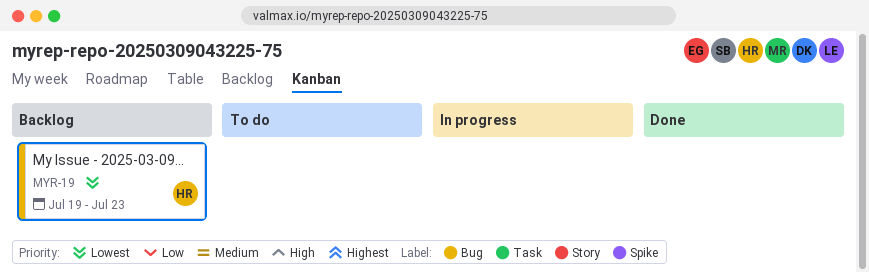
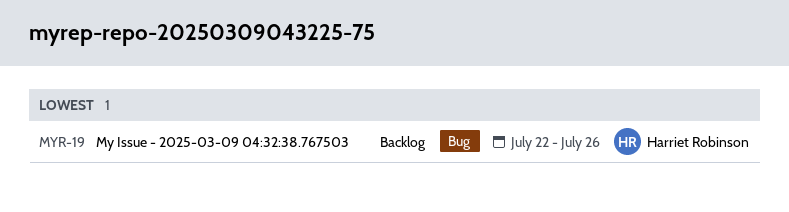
MYR-19, start: Jul 19 -> Jul 22
MYR-19, due: Jul 23 -> Jul 26

